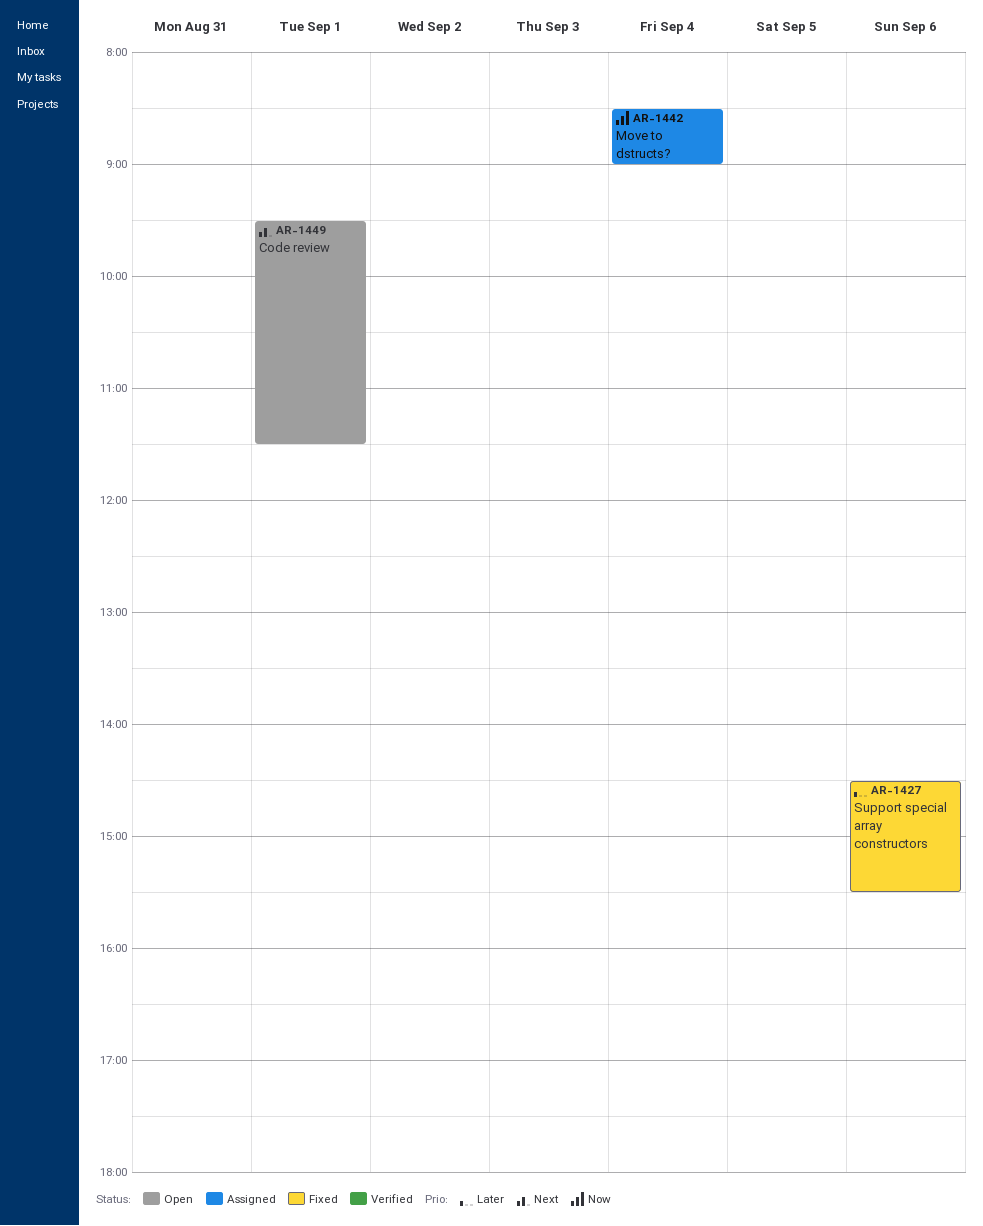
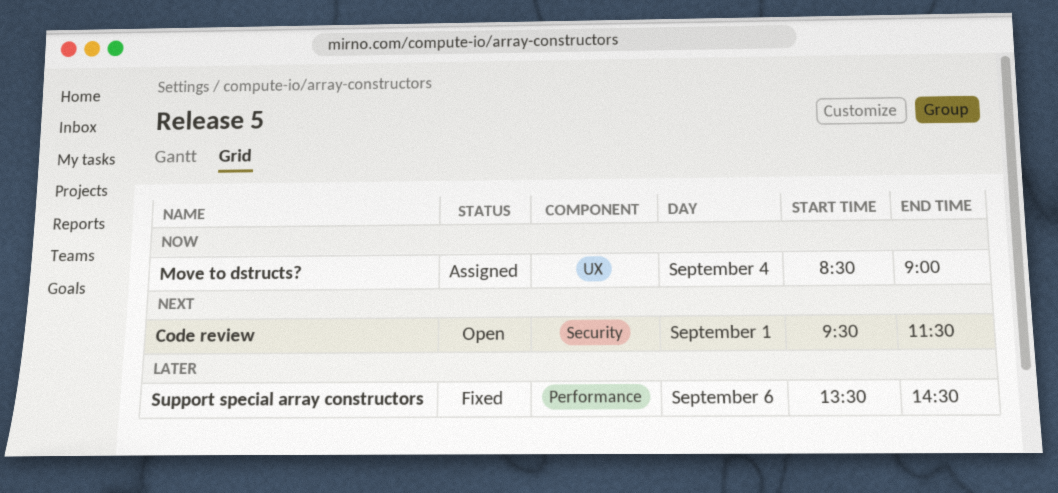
Support special array constructors, begins: 14:30 -> 13:30
Support special array constructors, ends: 15:30 -> 14:30

